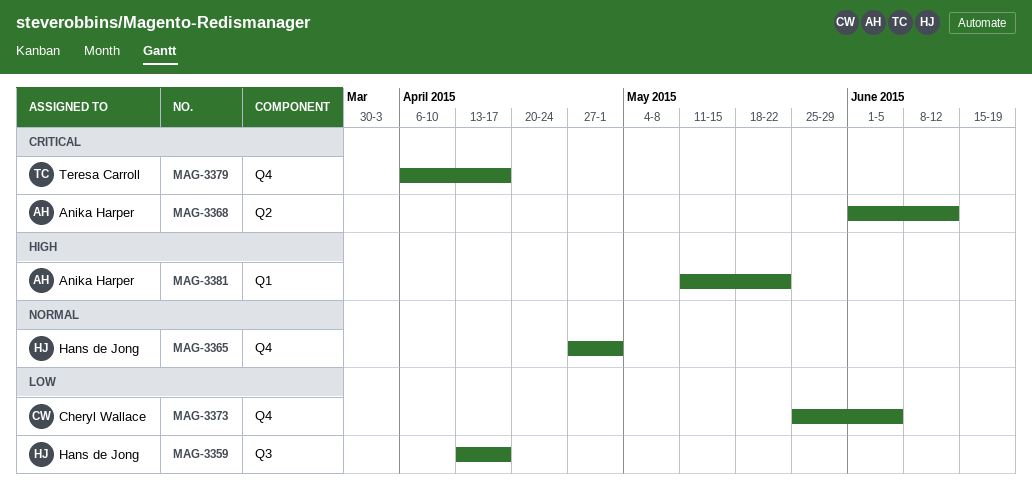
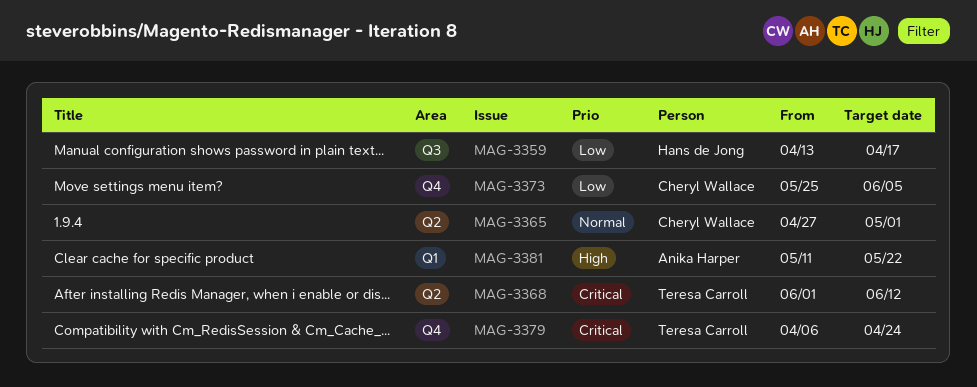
MAG-3365, owner: Hans de Jong -> Cheryl Wallace
MAG-3365, label: Q4 -> Q2
MAG-3368, owner: Anika Harper -> Teresa Carroll
MAG-3379, due: Apr 17 -> Apr 24

